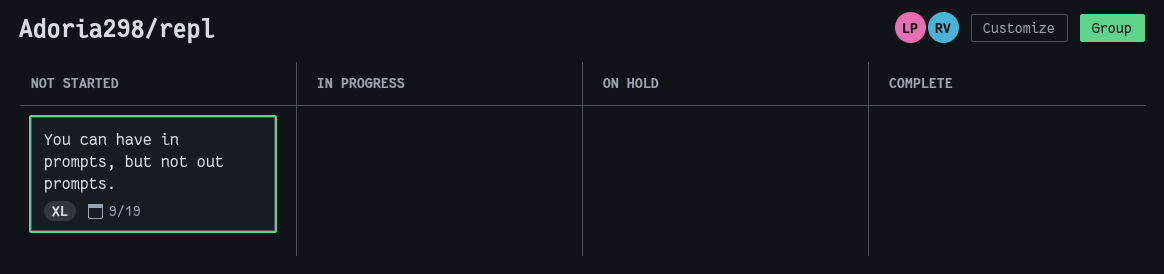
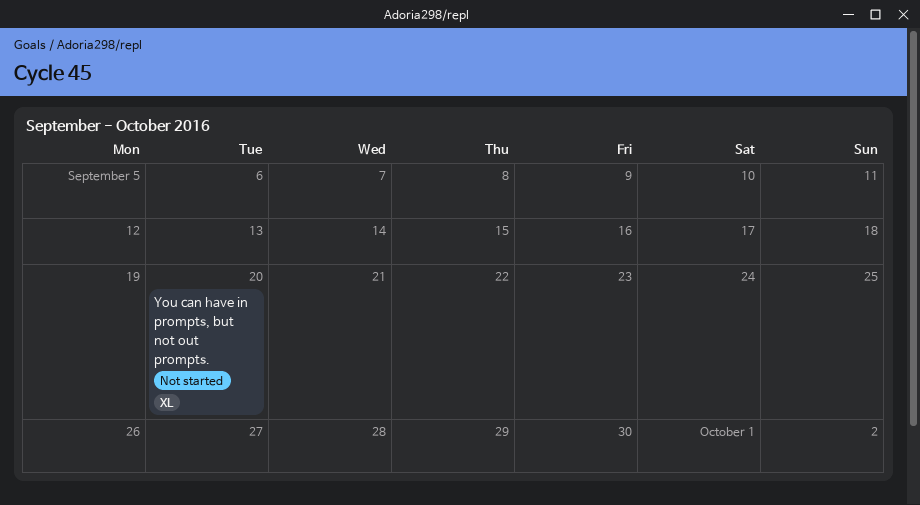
You can have in prompts, but not out prompts., due: Sep 19 -> Sep 20

